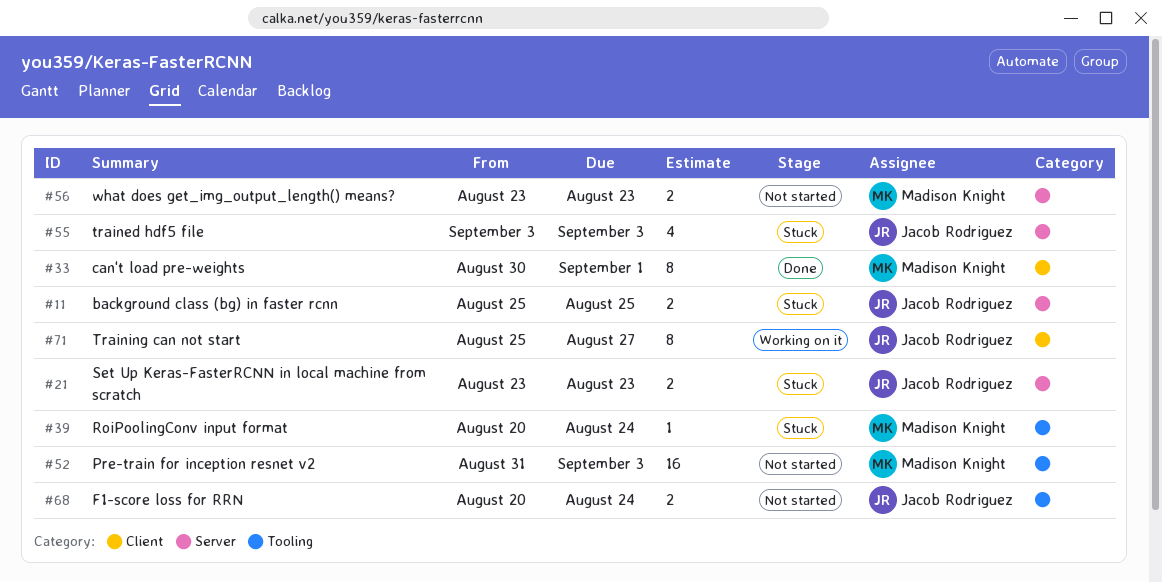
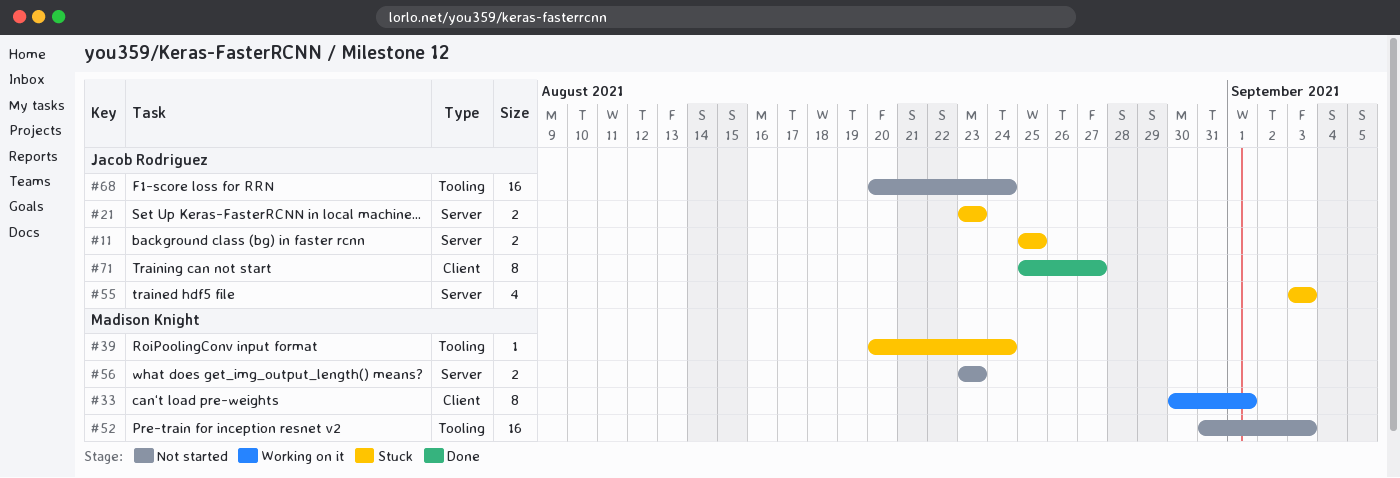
#33, status: Done -> Working on it
#68, estimate: 2 -> 16
#71, status: Working on it -> Done

